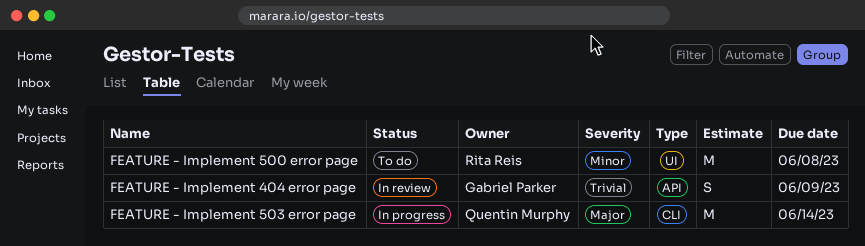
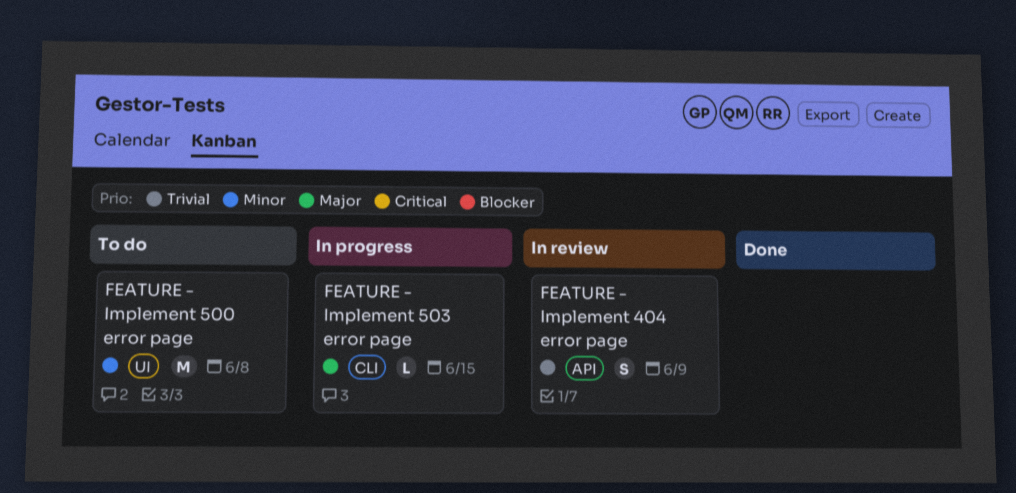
FEATURE - Implement 503 error page, estimate: M -> L
FEATURE - Implement 503 error page, due: Jun 14 -> Jun 15

